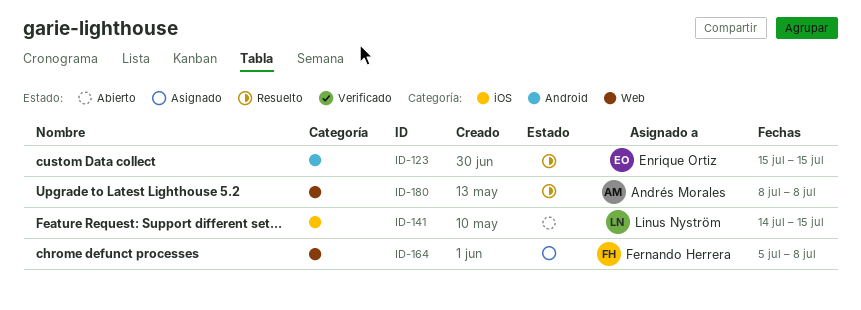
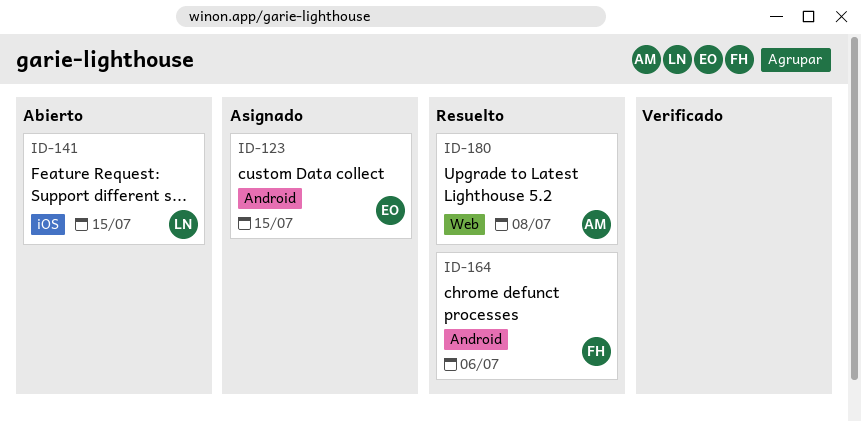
ID-123, status: Resuelto -> Asignado
ID-164, status: Asignado -> Resuelto
ID-164, label: Web -> Android
ID-164, due: Jul 8 -> Jul 6

